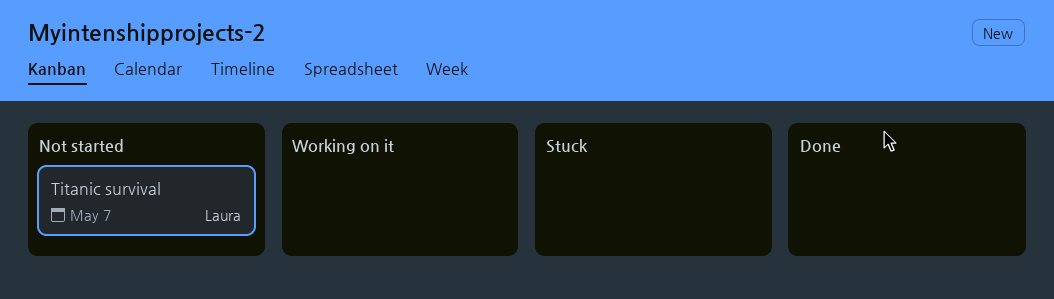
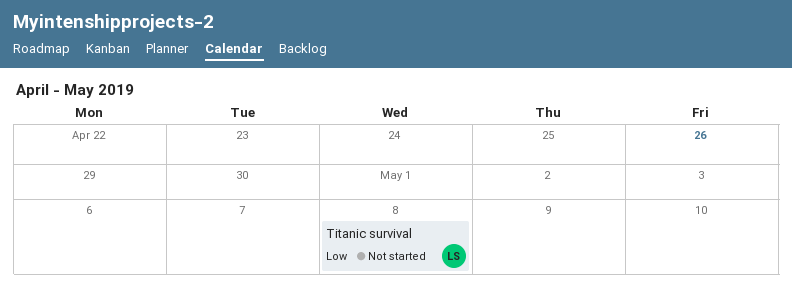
Titanic survival, due: May 7 -> May 8

